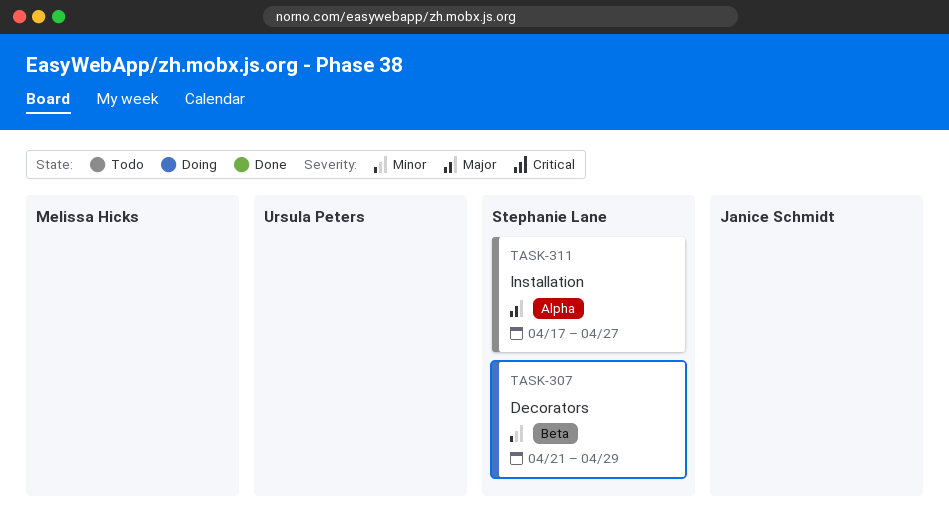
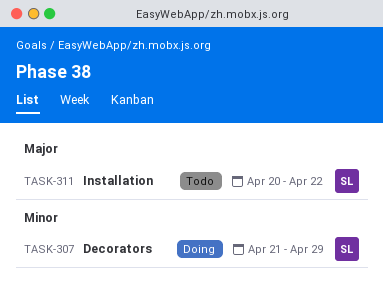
TASK-311, start: Apr 17 -> Apr 20
TASK-311, due: Apr 27 -> Apr 22

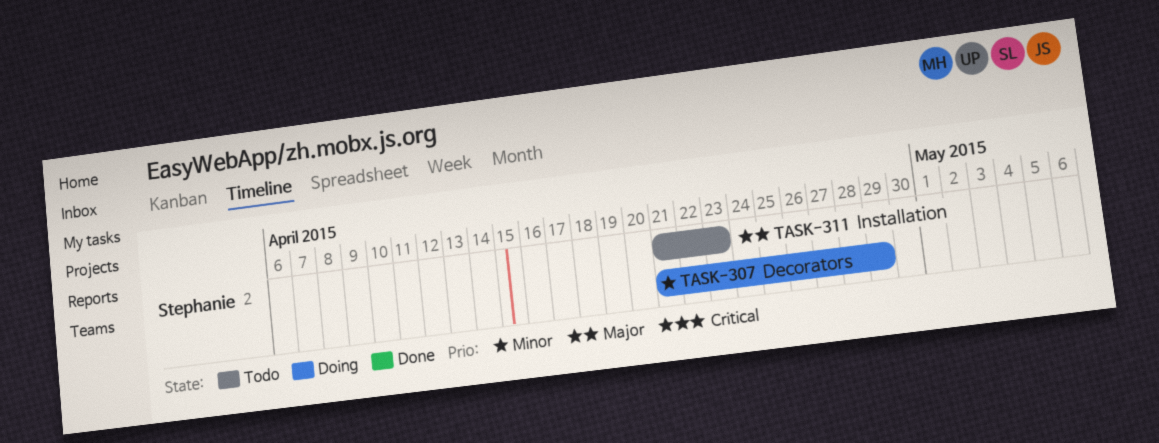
TASK-311, start: Apr 20 -> Apr 21
TASK-311, due: Apr 22 -> Apr 23

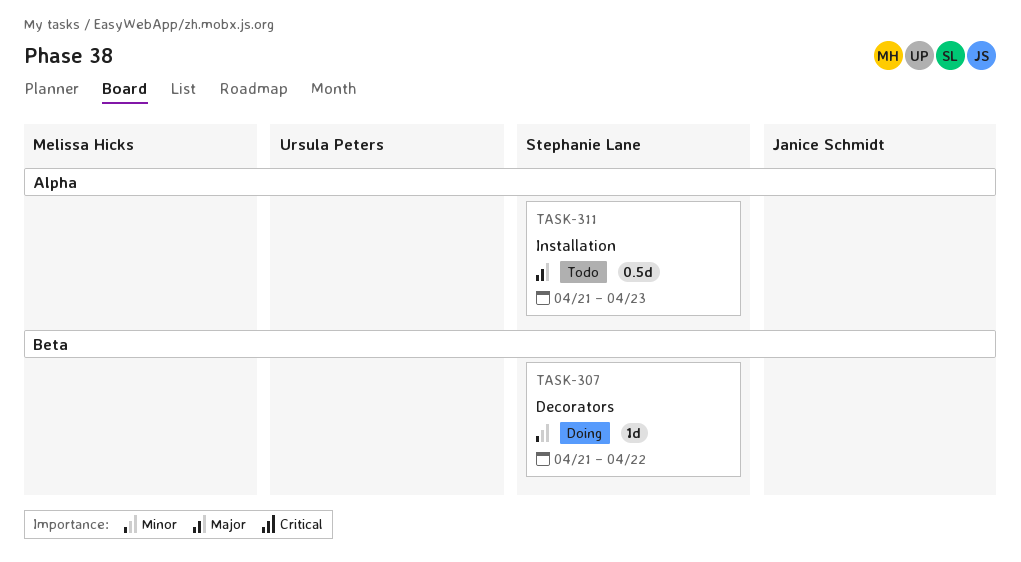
TASK-307, due: Apr 29 -> Apr 22

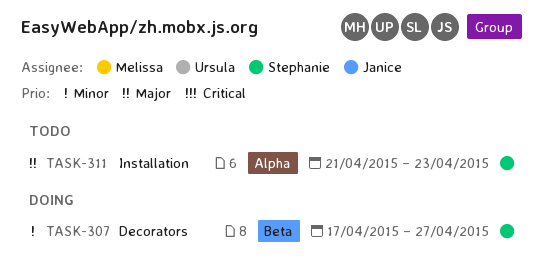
TASK-307, start: Apr 21 -> Apr 17
TASK-307, due: Apr 22 -> Apr 27

